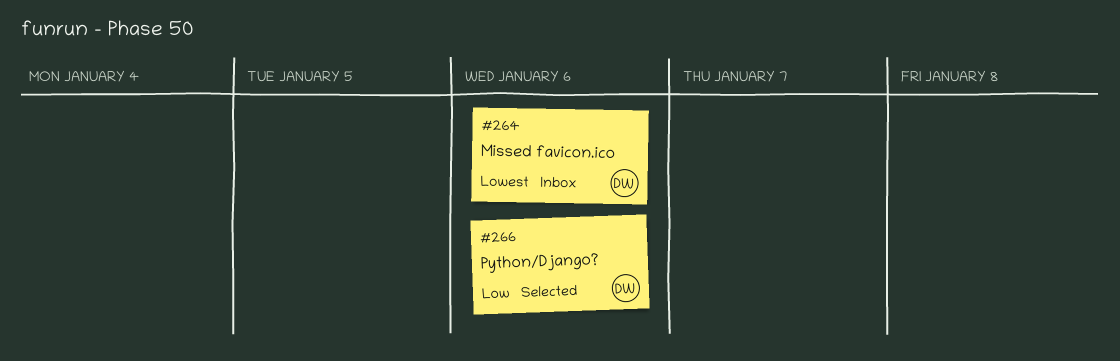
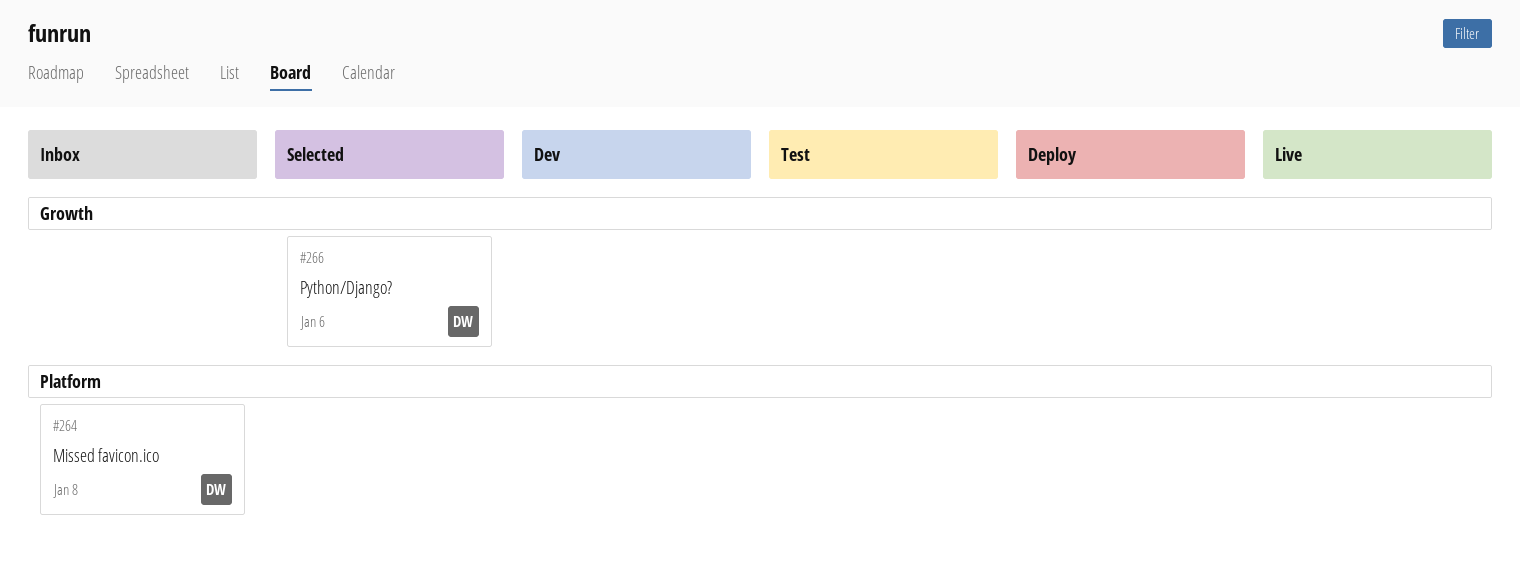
#264, due: Jan 6 -> Jan 8

